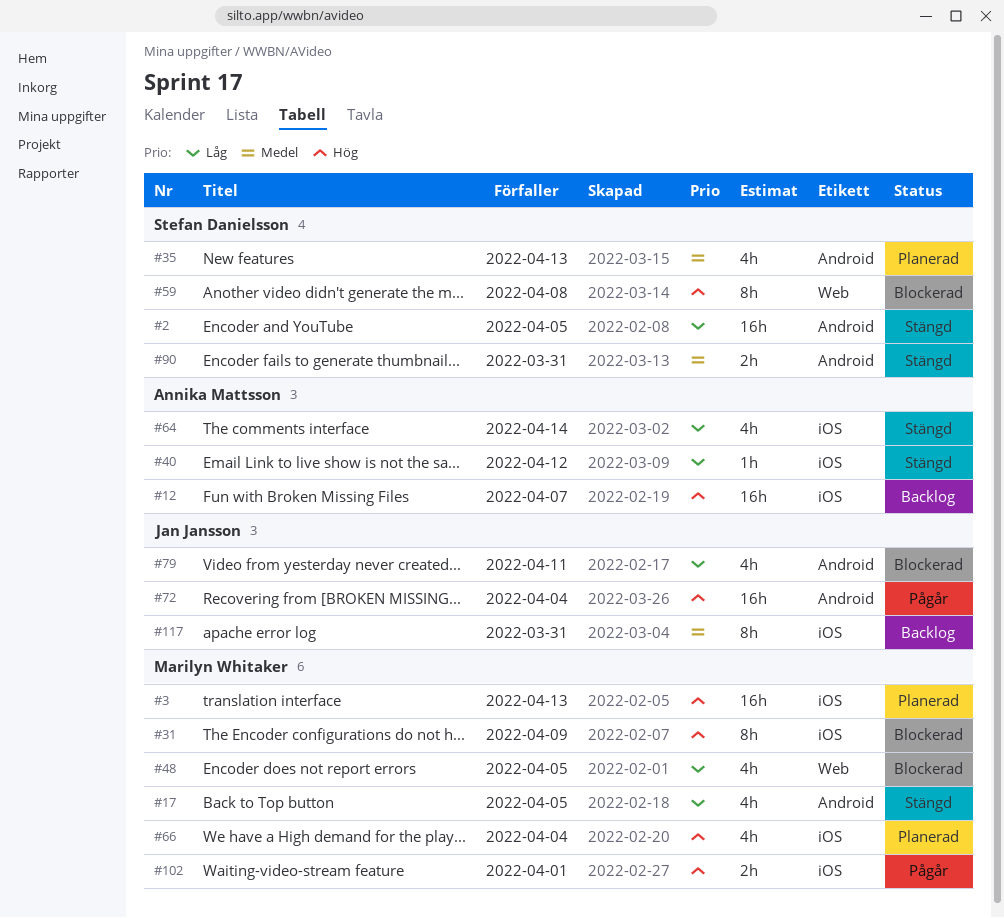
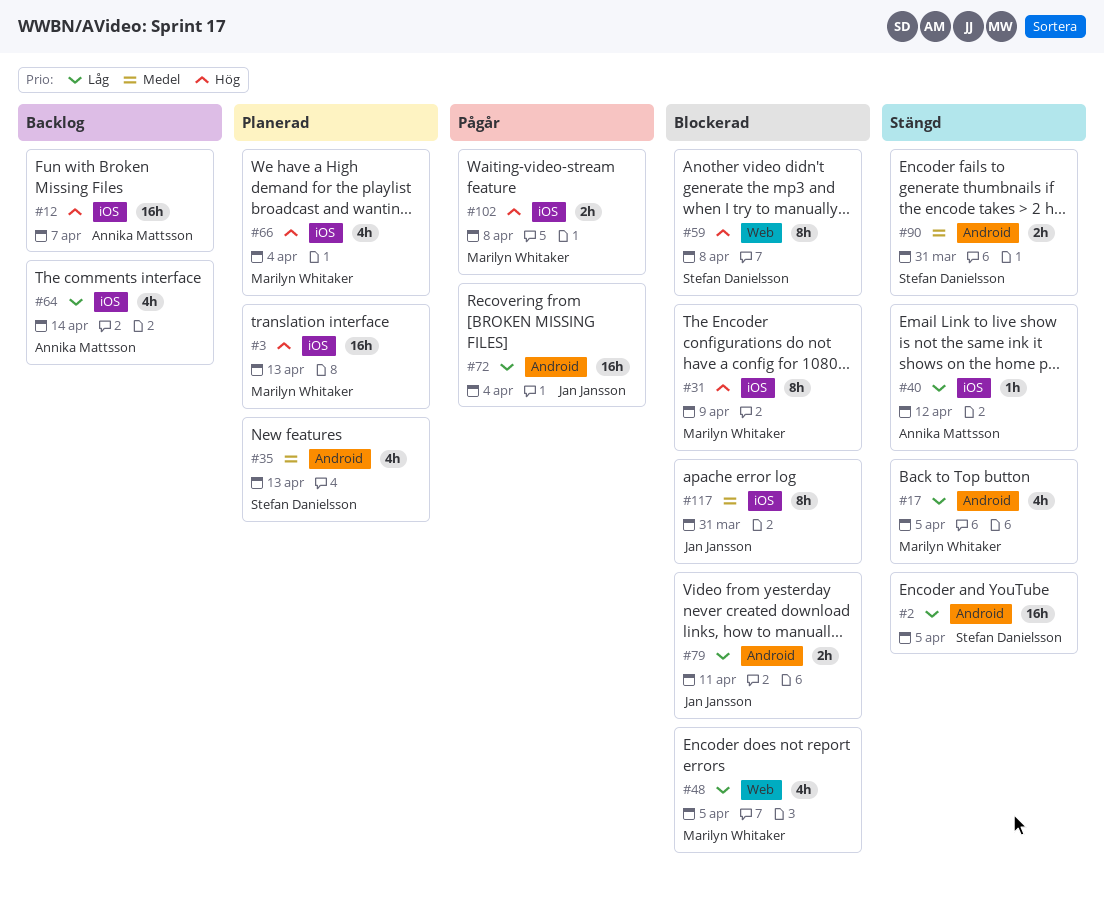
#64, status: Stängd -> Backlog
#72, priority: Hög -> Låg
#79, estimate: 4h -> 2h
#102, due: Apr 1 -> Apr 8
#117, status: Backlog -> Blockerad

